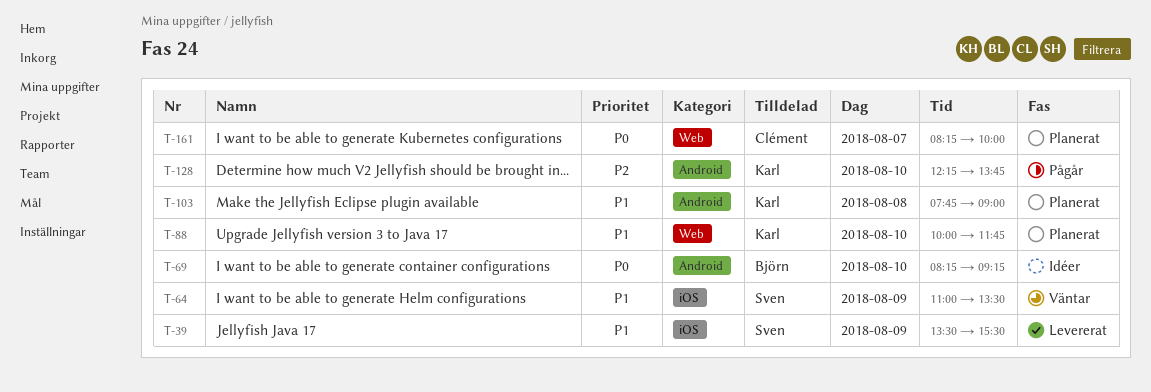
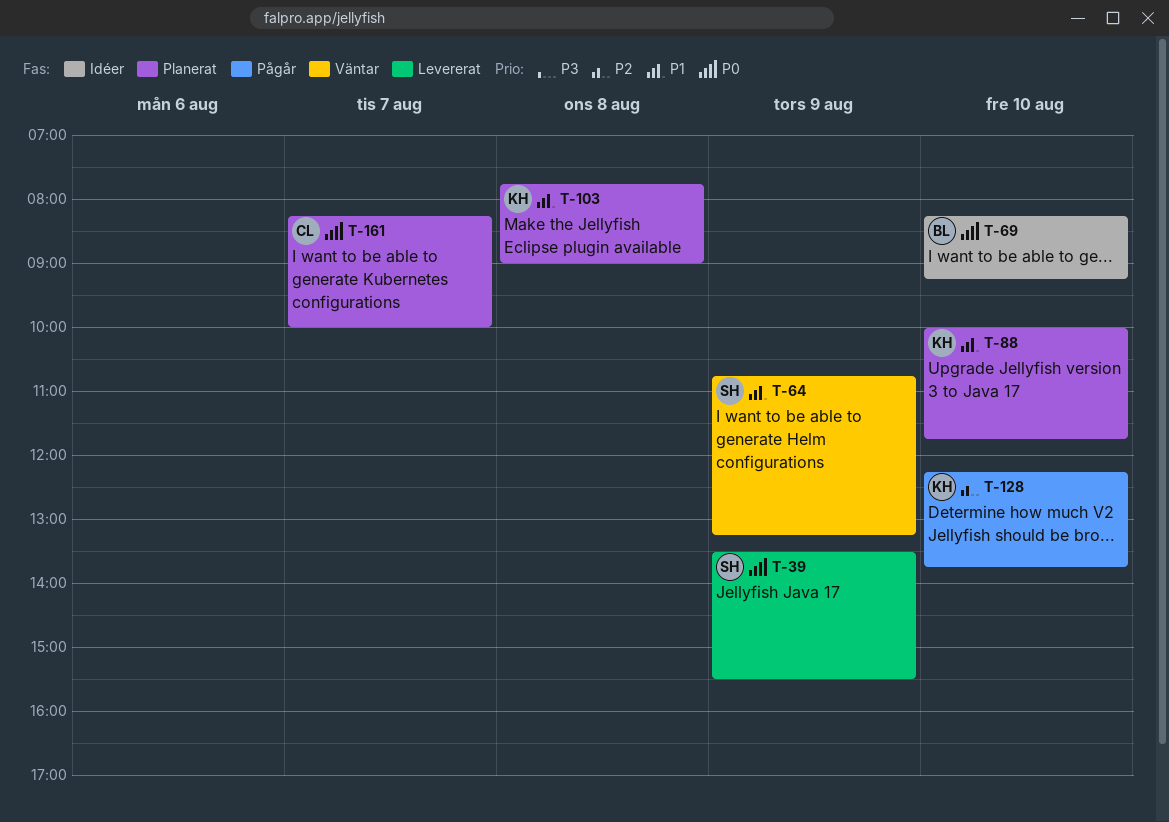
T-39, priority: P1 -> P0
T-64, begins: 11:00 -> 10:45
T-64, ends: 13:30 -> 13:15

